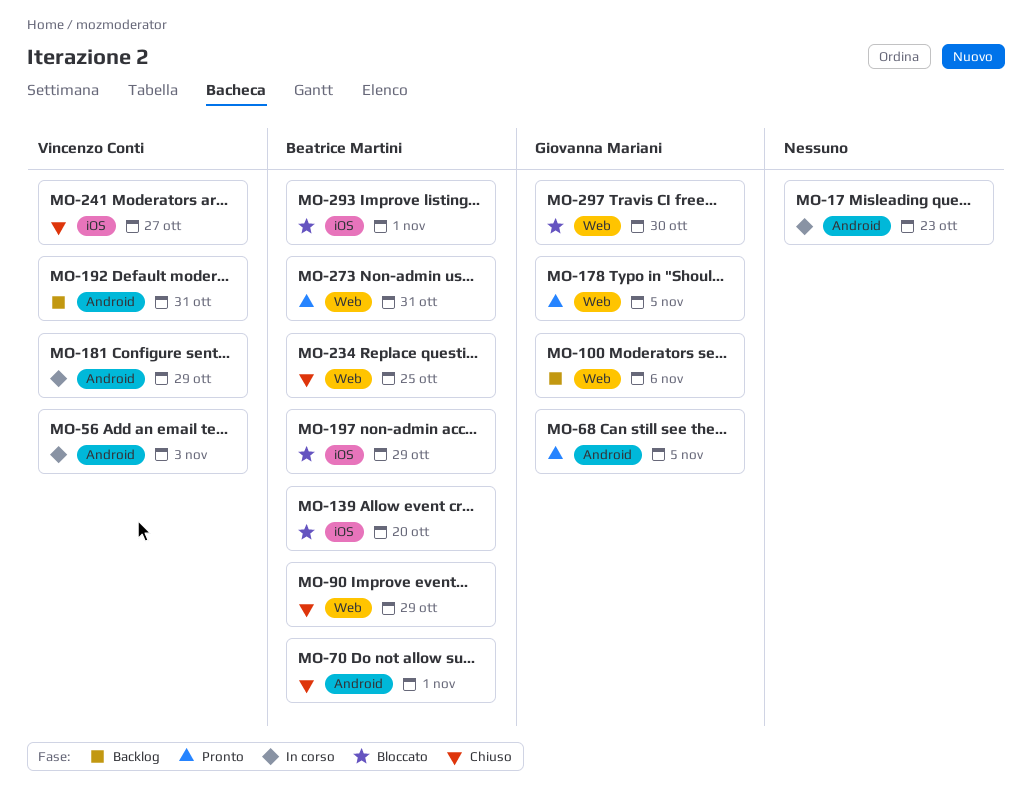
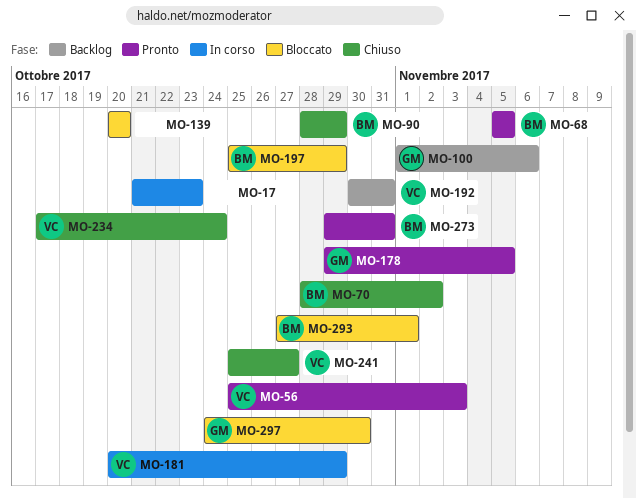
MO-56, status: In corso -> Pronto
MO-68, owner: Giovanna Mariani -> Beatrice Martini
MO-70, due: Nov 1 -> Nov 2
MO-139, owner: Beatrice Martini -> none
MO-234, owner: Beatrice Martini -> Vincenzo Conti
MO-234, due: Oct 25 -> Oct 24

